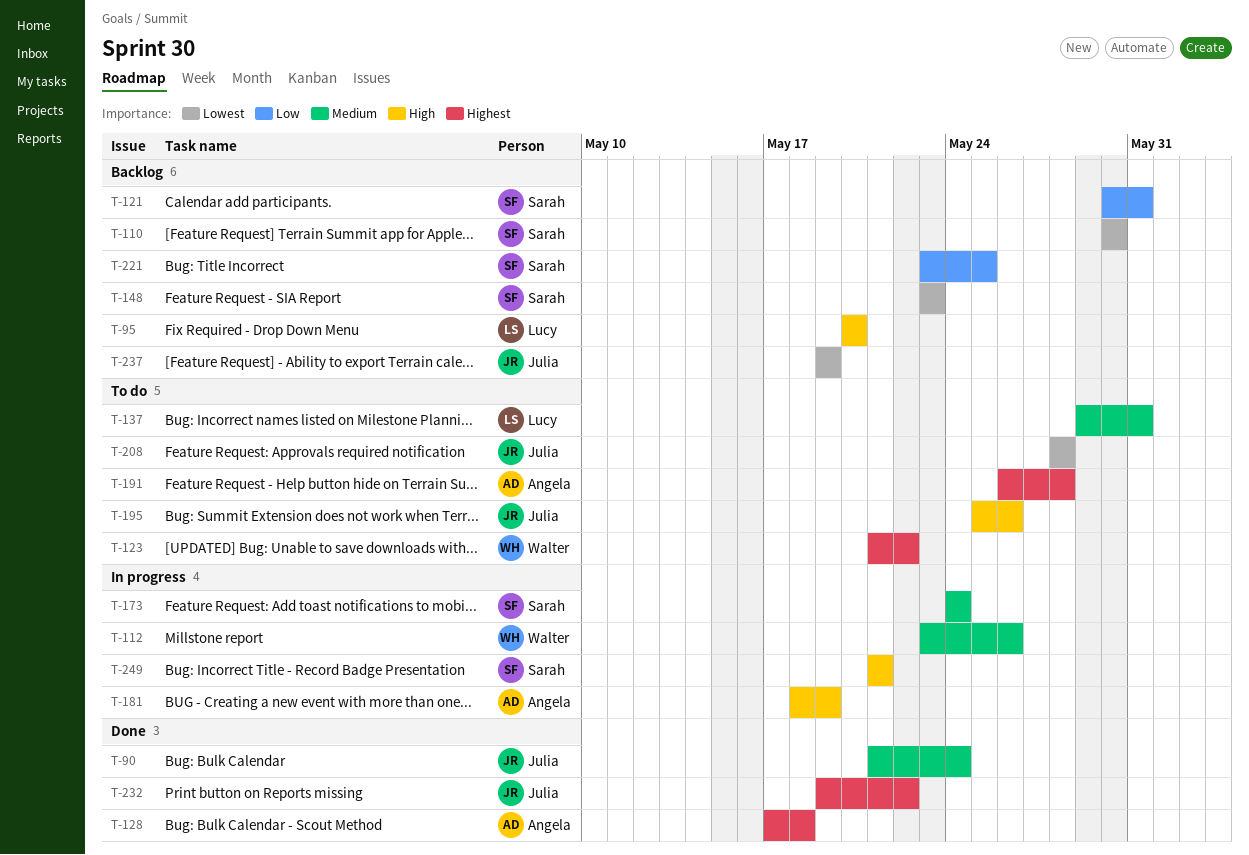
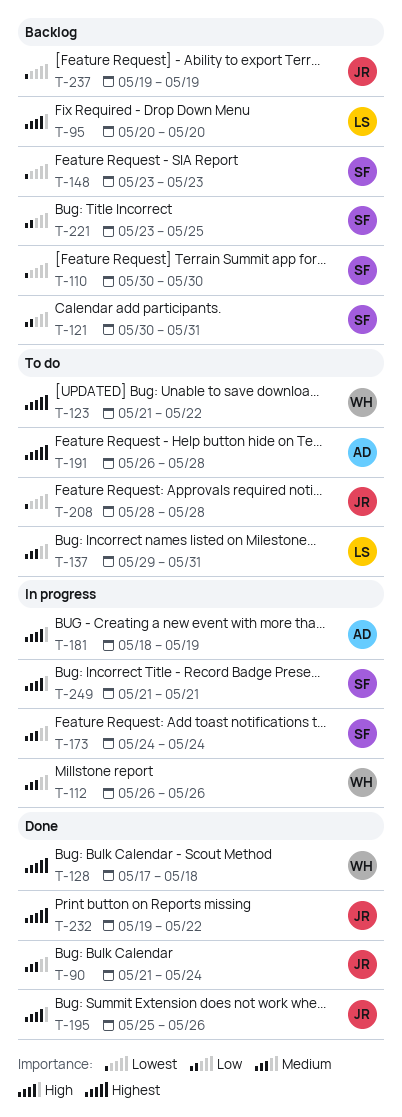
T-112, start: May 23 -> May 26
T-128, owner: Angela -> Walter
T-195, status: To do -> Done

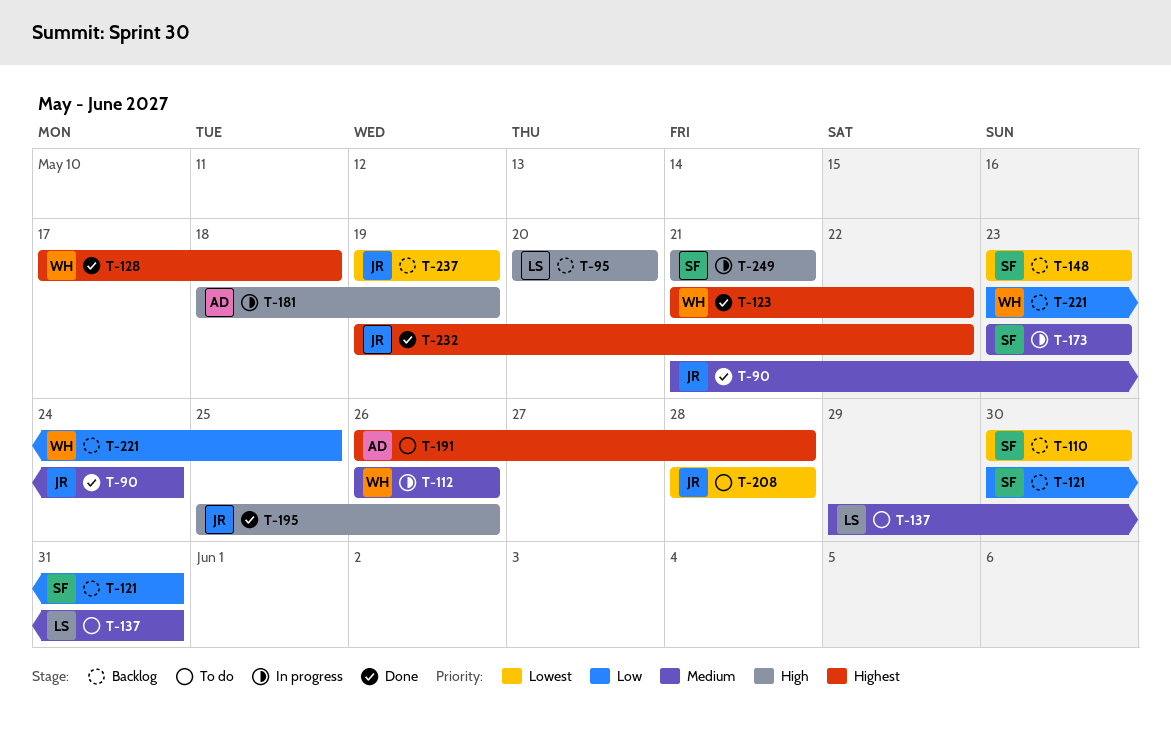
T-123, status: To do -> Done
T-173, start: May 24 -> May 23
T-173, due: May 24 -> May 23
T-221, owner: SF -> WH

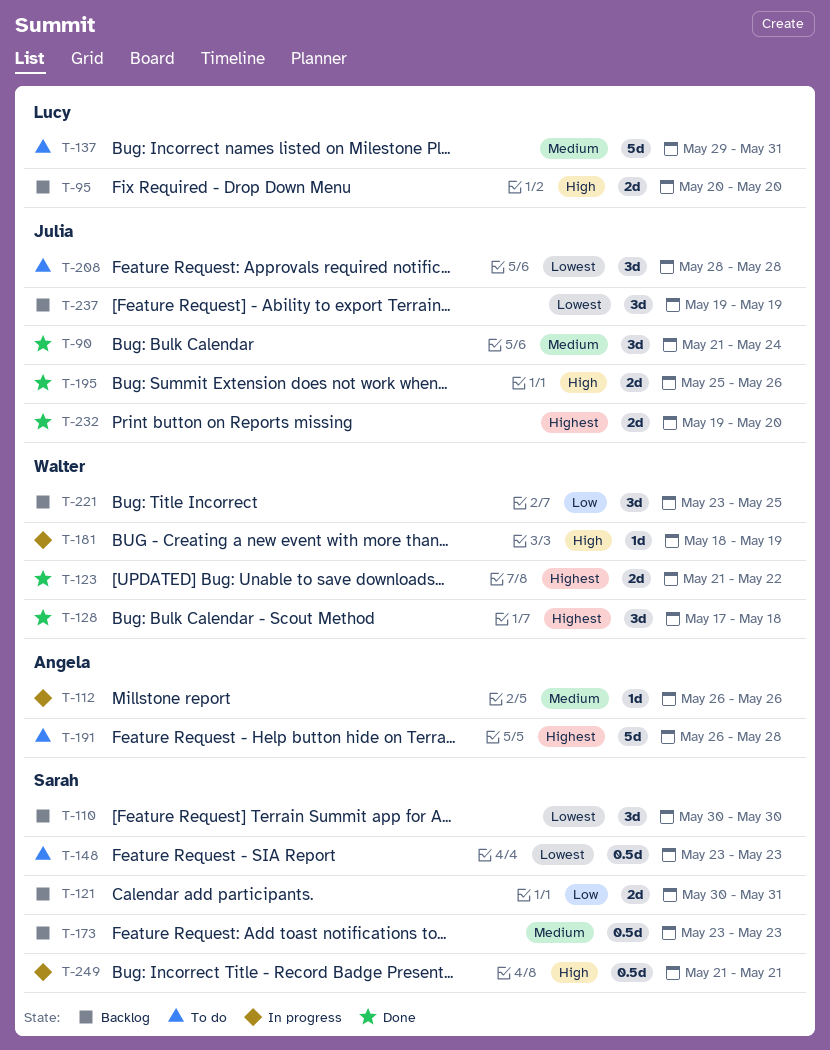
T-112, owner: Walter -> Angela
T-148, status: Backlog -> To do
T-173, status: In progress -> Backlog
T-181, owner: Angela -> Walter
T-232, due: May 22 -> May 20

